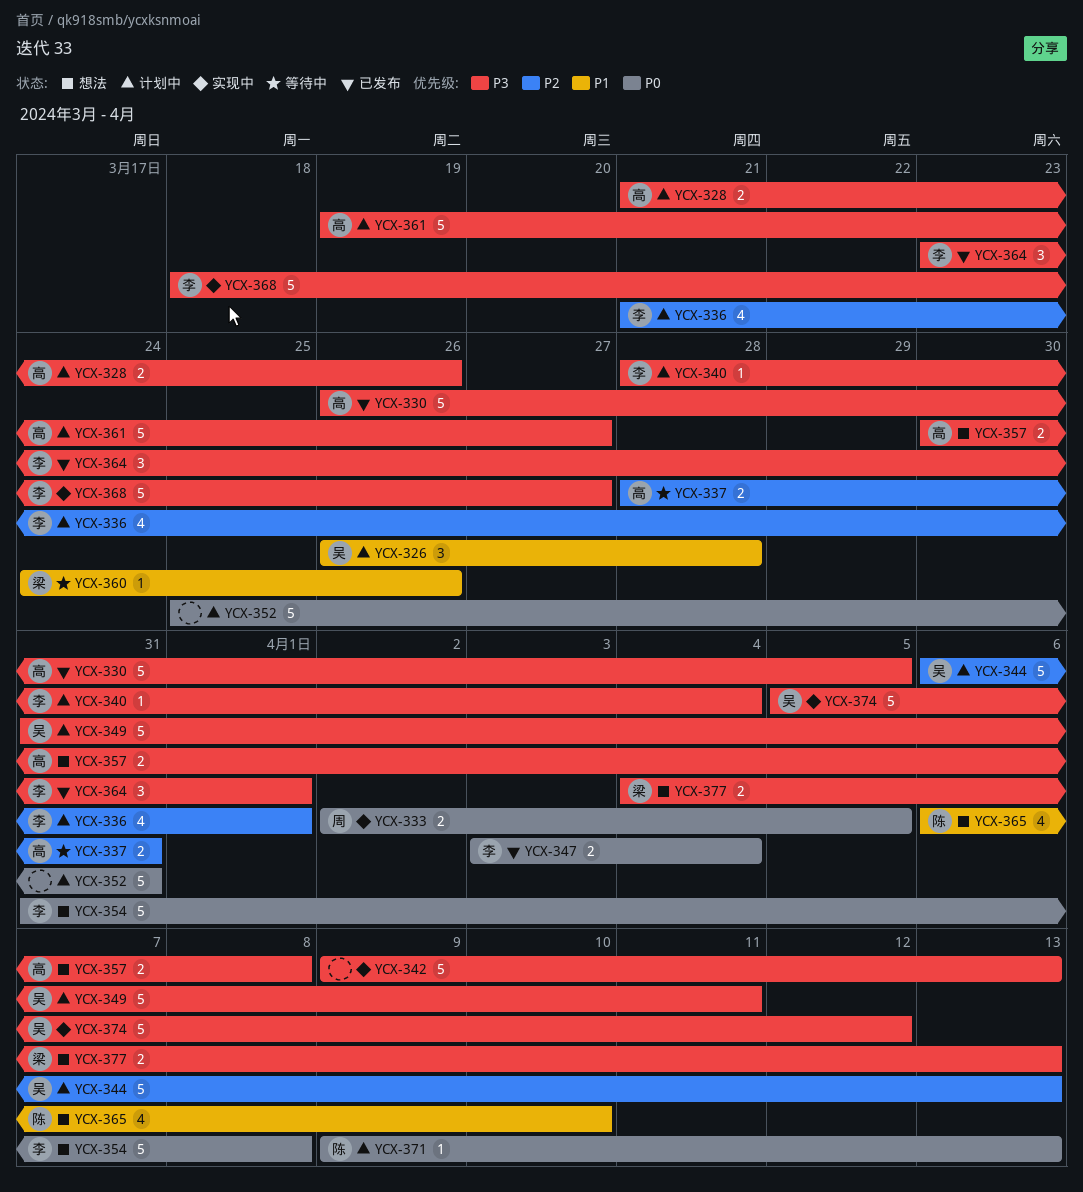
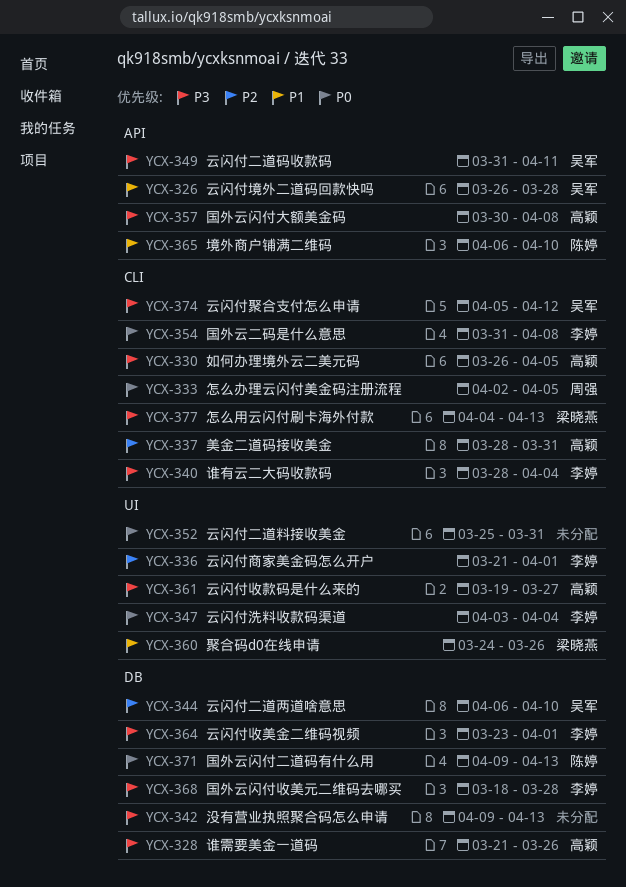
YCX-344, due: Apr 13 -> Apr 10
YCX-368, due: Mar 27 -> Mar 28

